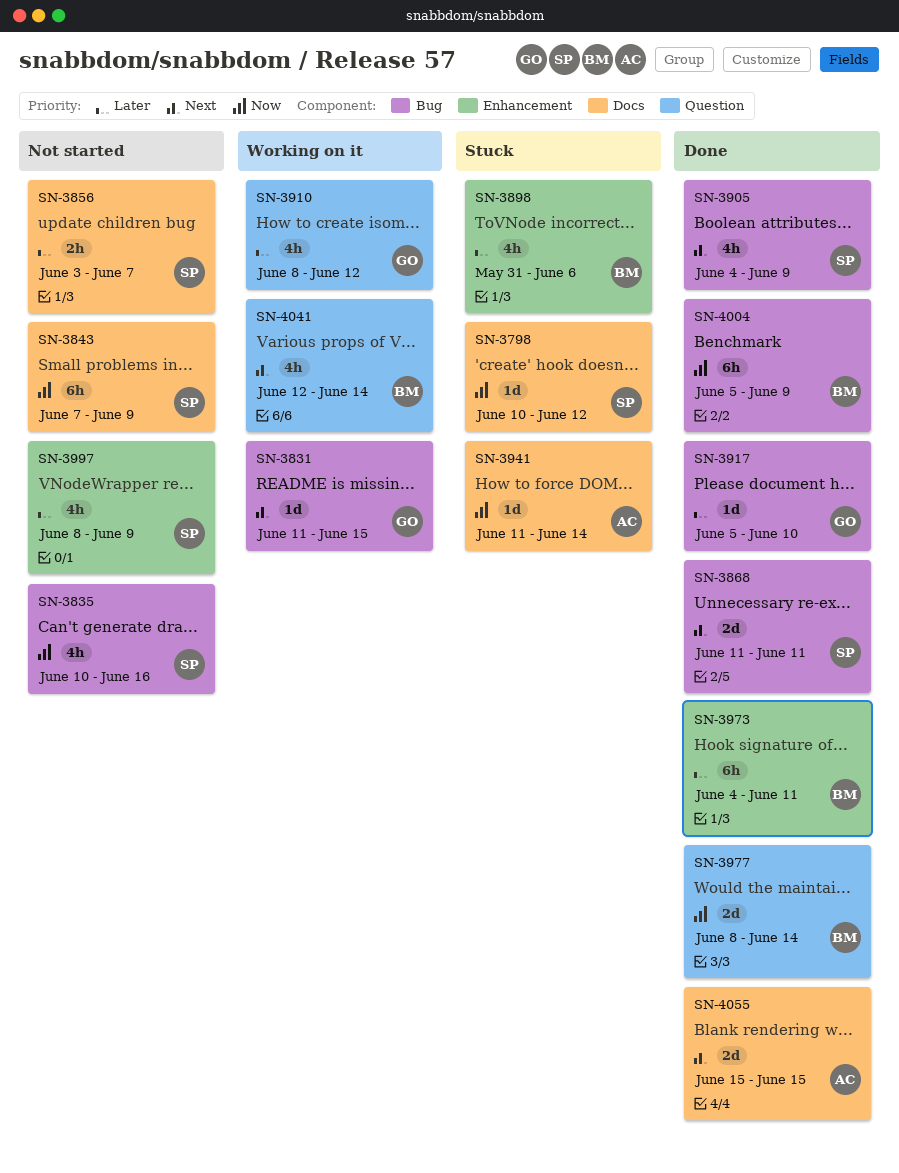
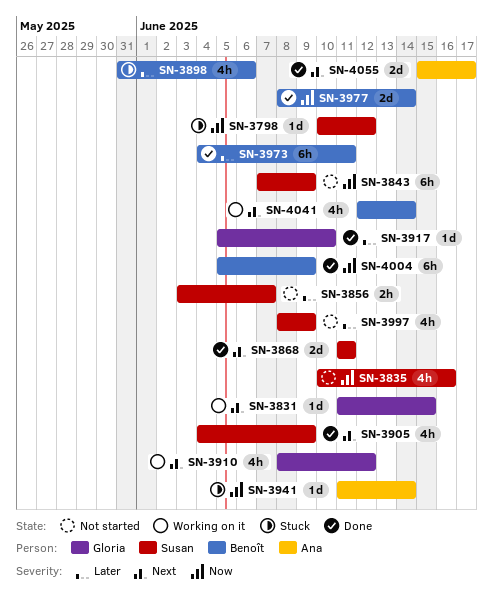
SN-3910, priority: Later -> Next
SN-4055, due: Jun 15 -> Jun 17

